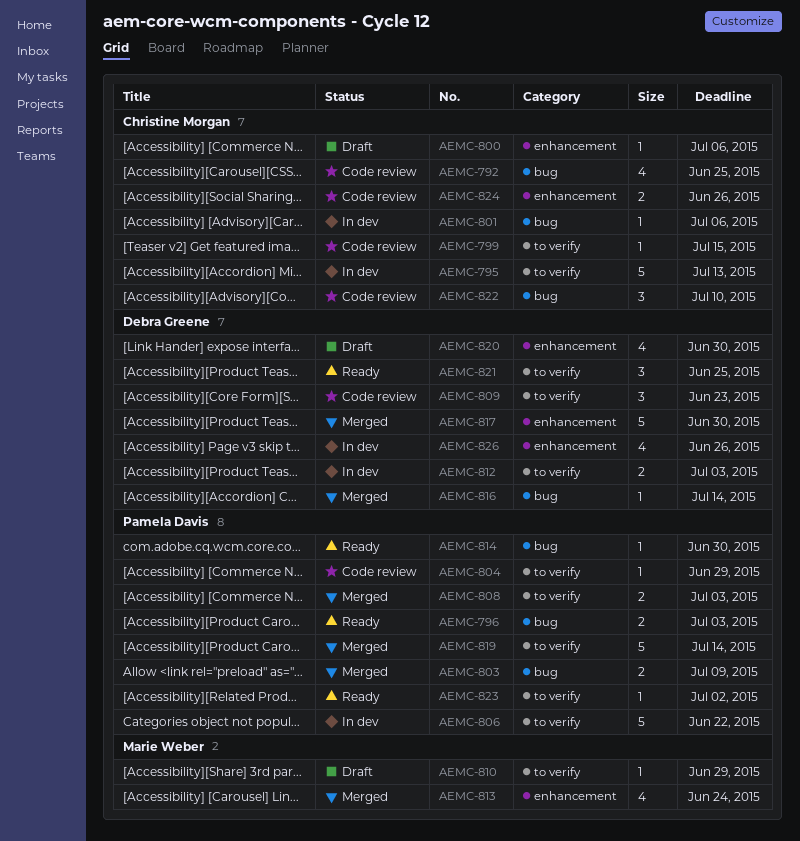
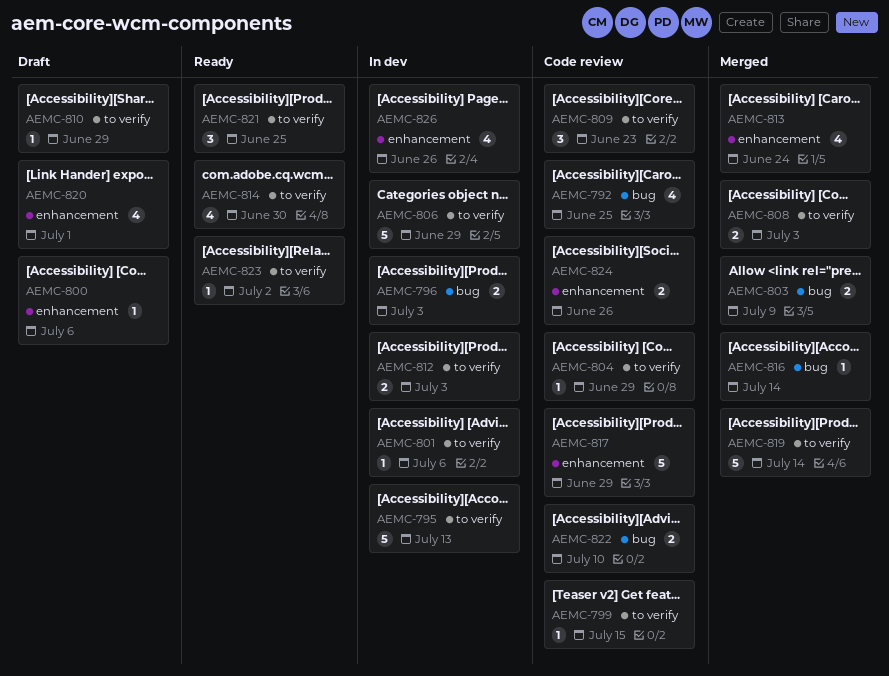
AEMC-796, status: Ready -> In dev
AEMC-801, label: bug -> to verify
AEMC-806, due: Jun 22 -> Jun 29
AEMC-814, label: bug -> to verify
AEMC-814, estimate: 1 -> 4
AEMC-817, status: Merged -> Code review
AEMC-817, due: Jun 30 -> Jun 29
AEMC-820, due: Jun 30 -> Jul 1
AEMC-822, estimate: 3 -> 2

